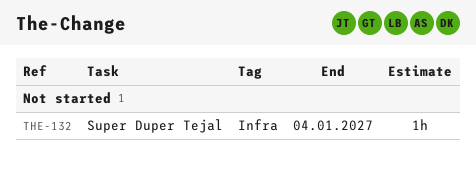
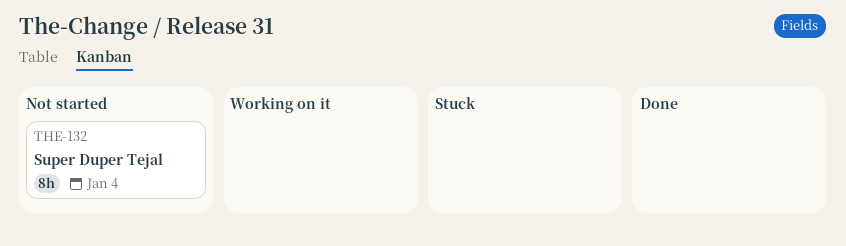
THE-132, estimate: 1h -> 8h

